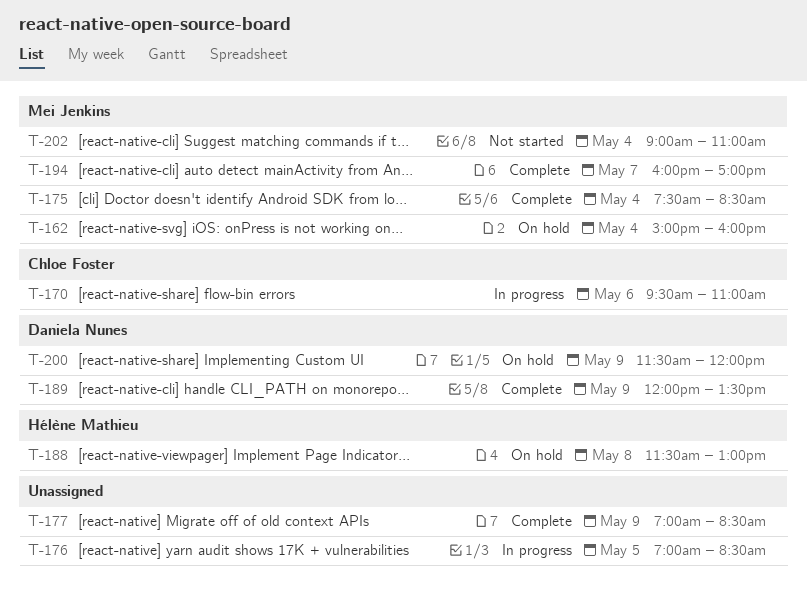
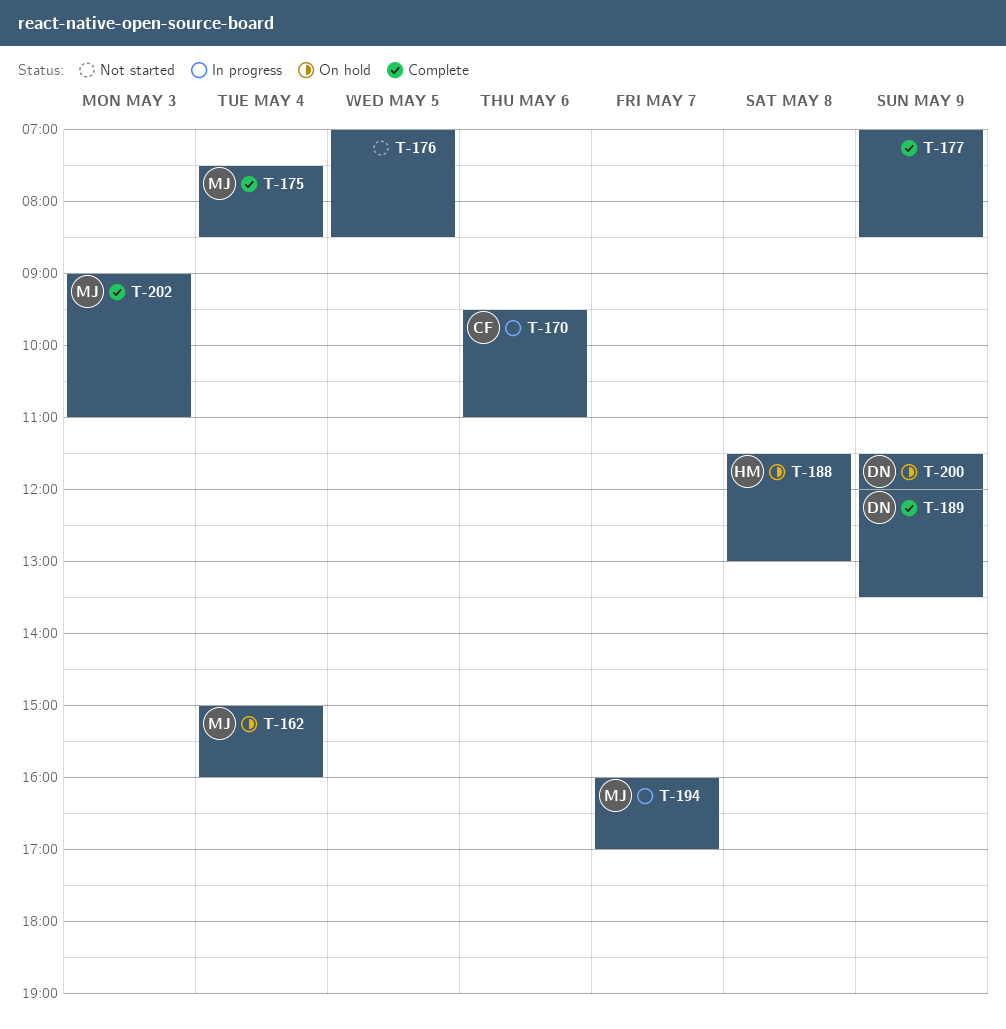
T-176, status: In progress -> Not started
T-194, status: Complete -> In progress
T-202, status: Not started -> Complete
T-202, day: May 4 -> May 3

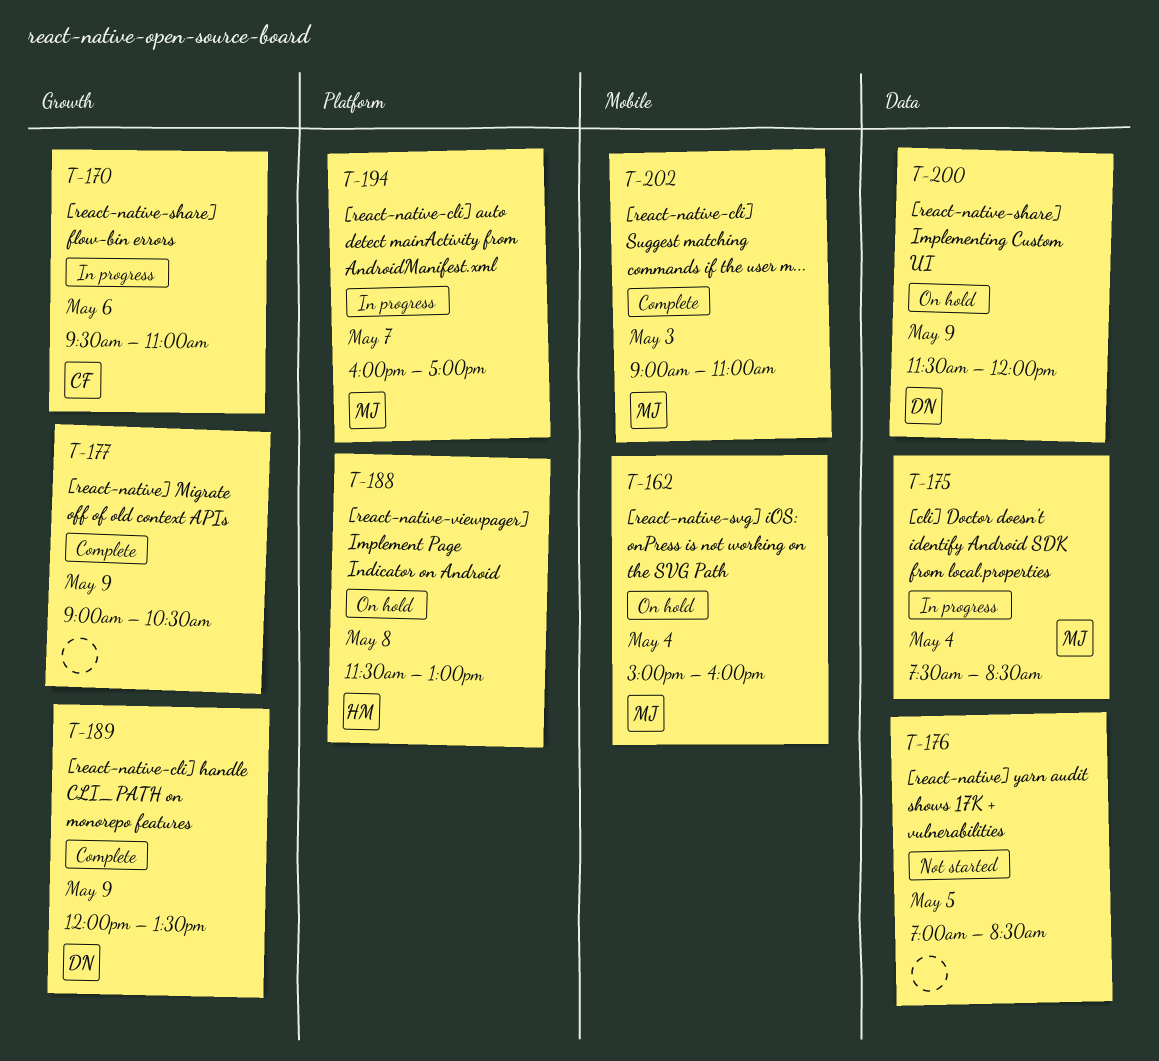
T-175, status: Complete -> In progress
T-177, begins: 07:00 -> 09:00
T-177, ends: 08:30 -> 10:30

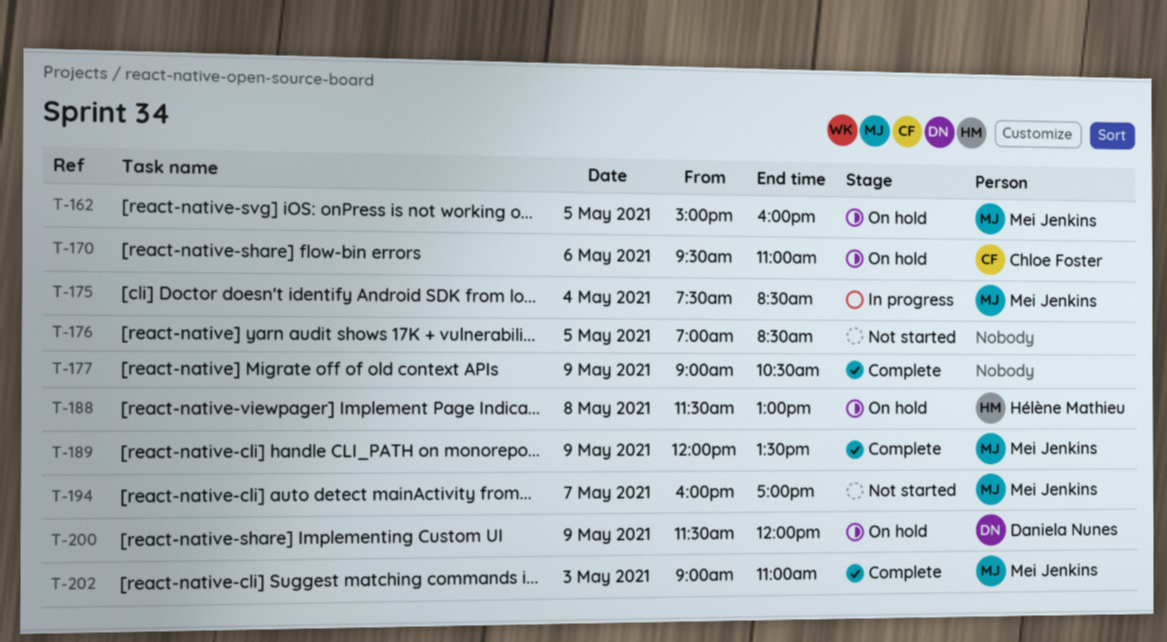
T-162, day: May 4 -> May 5
T-170, status: In progress -> On hold
T-189, owner: Daniela Nunes -> Mei Jenkins
T-194, status: In progress -> Not started

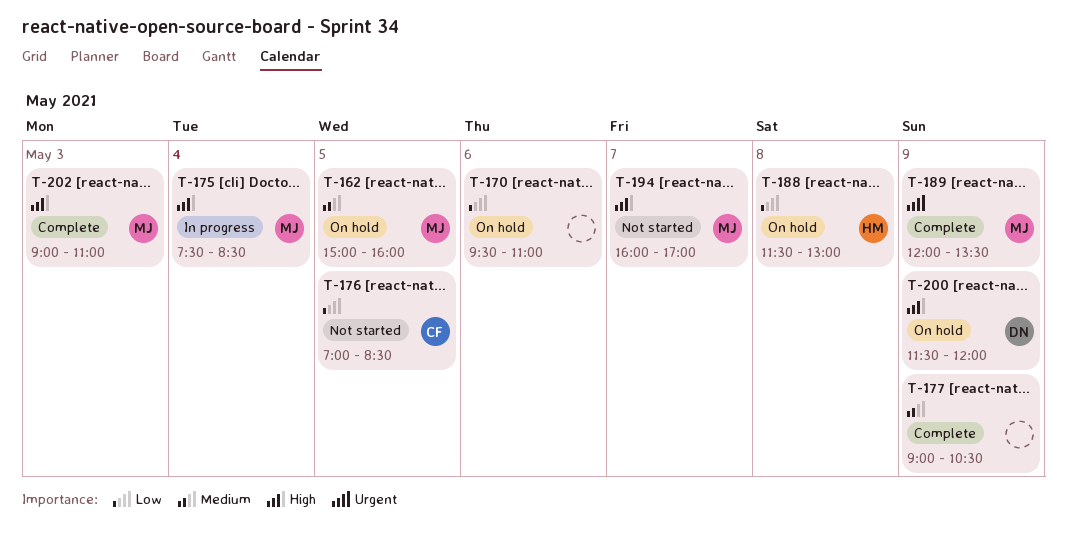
T-170, owner: Chloe Foster -> none
T-176, owner: none -> Chloe Foster

